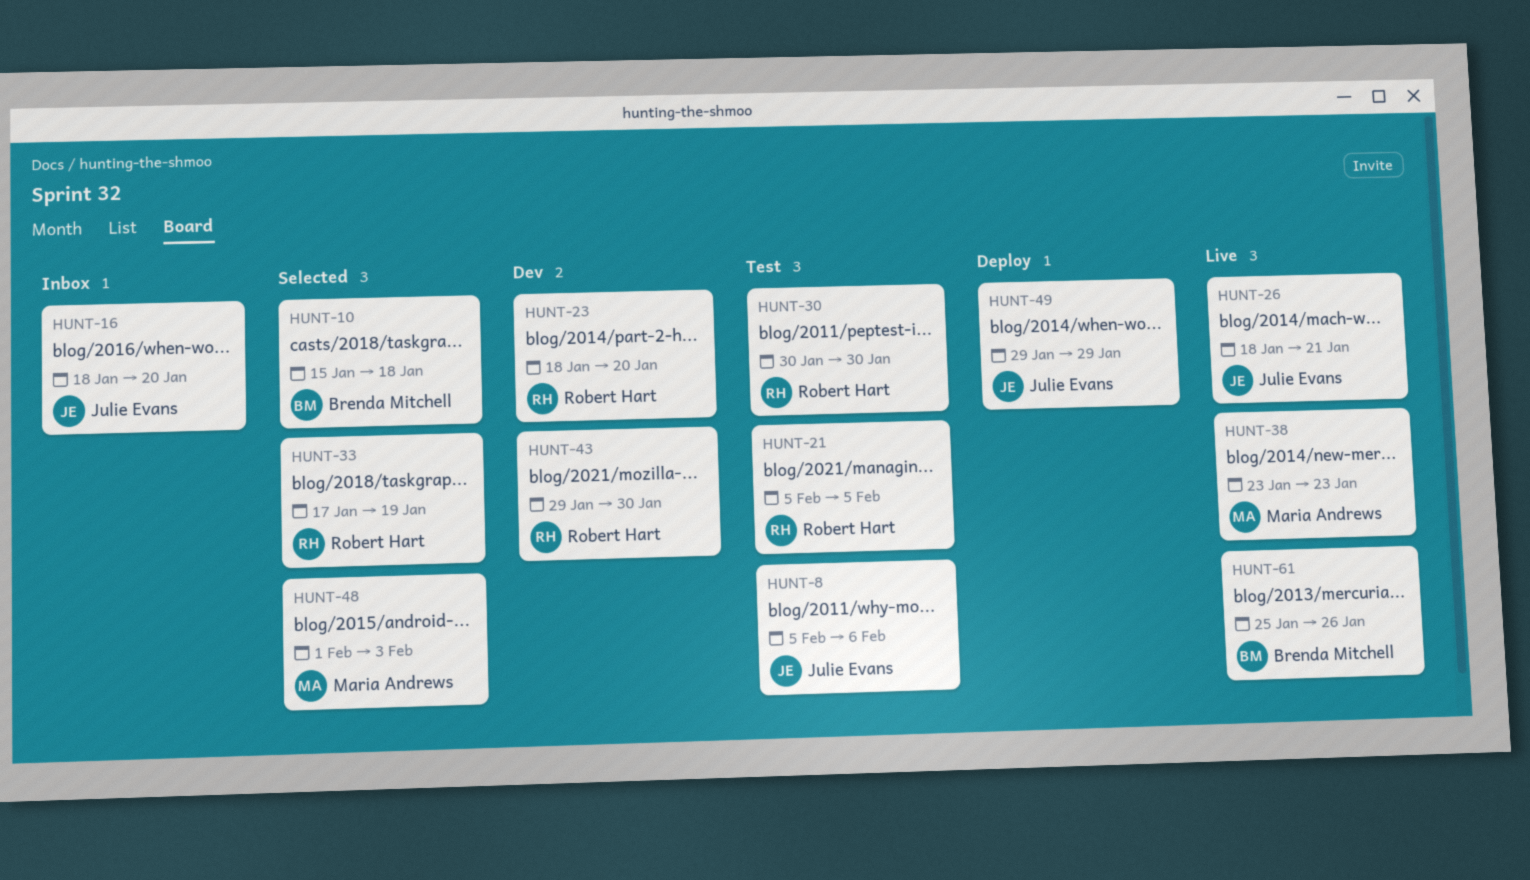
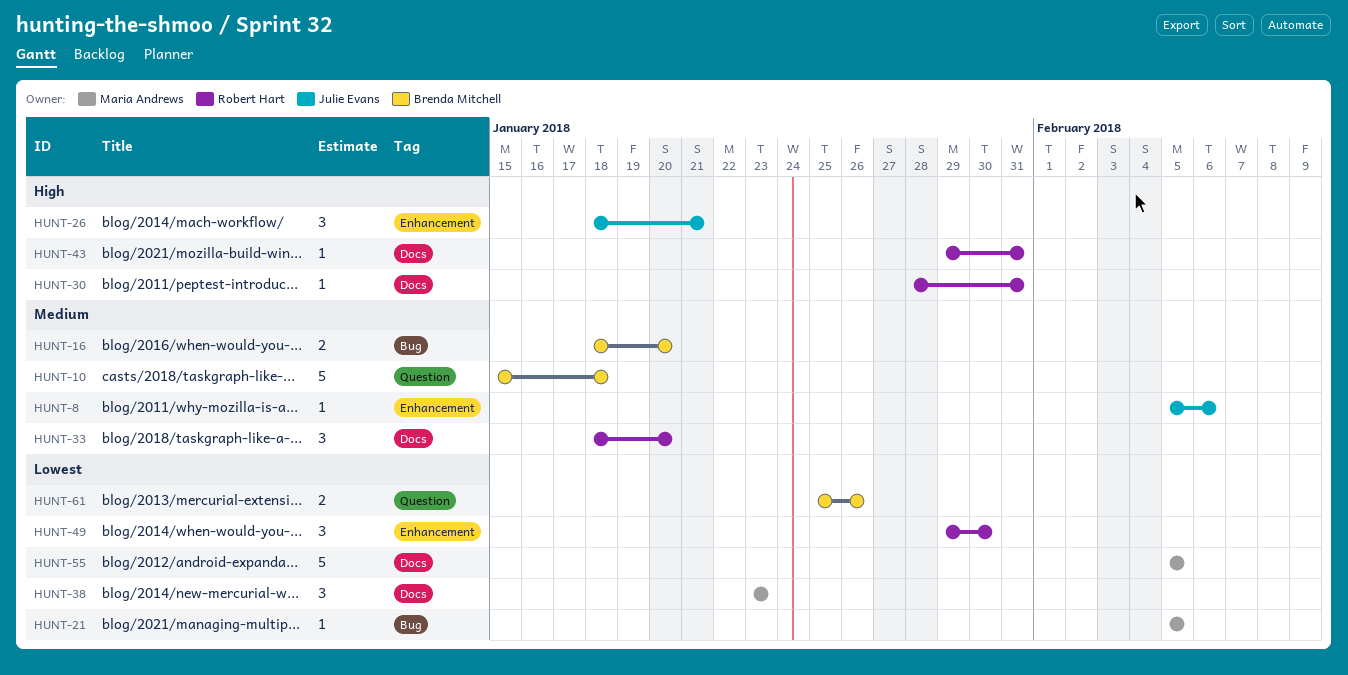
HUNT-16, owner: Julie Evans -> Brenda Mitchell
HUNT-21, owner: Robert Hart -> Maria Andrews
HUNT-23: present -> none
HUNT-30, start: Jan 30 -> Jan 28
HUNT-30, due: Jan 30 -> Jan 31
HUNT-33, start: Jan 17 -> Jan 18
HUNT-33, due: Jan 19 -> Jan 20
HUNT-43, due: Jan 30 -> Jan 31
HUNT-48: present -> none
HUNT-49, owner: Julie Evans -> Robert Hart
HUNT-49, due: Jan 29 -> Jan 30
HUNT-55: none -> present

